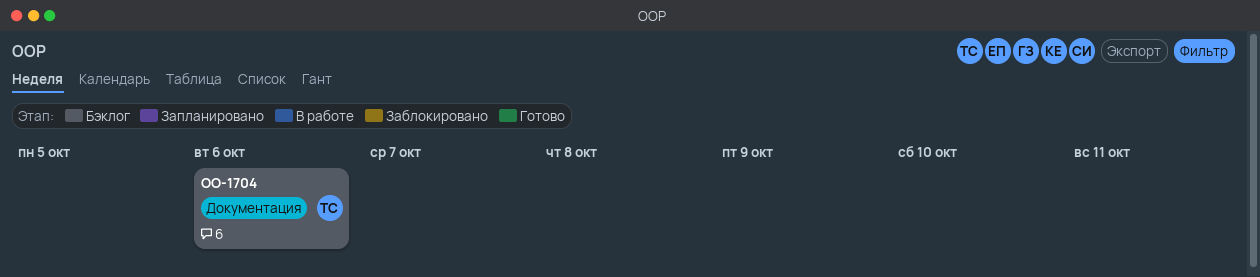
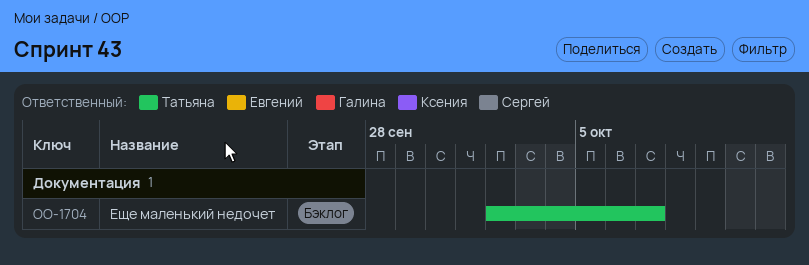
OO-1704, due: Oct 6 -> Oct 7

